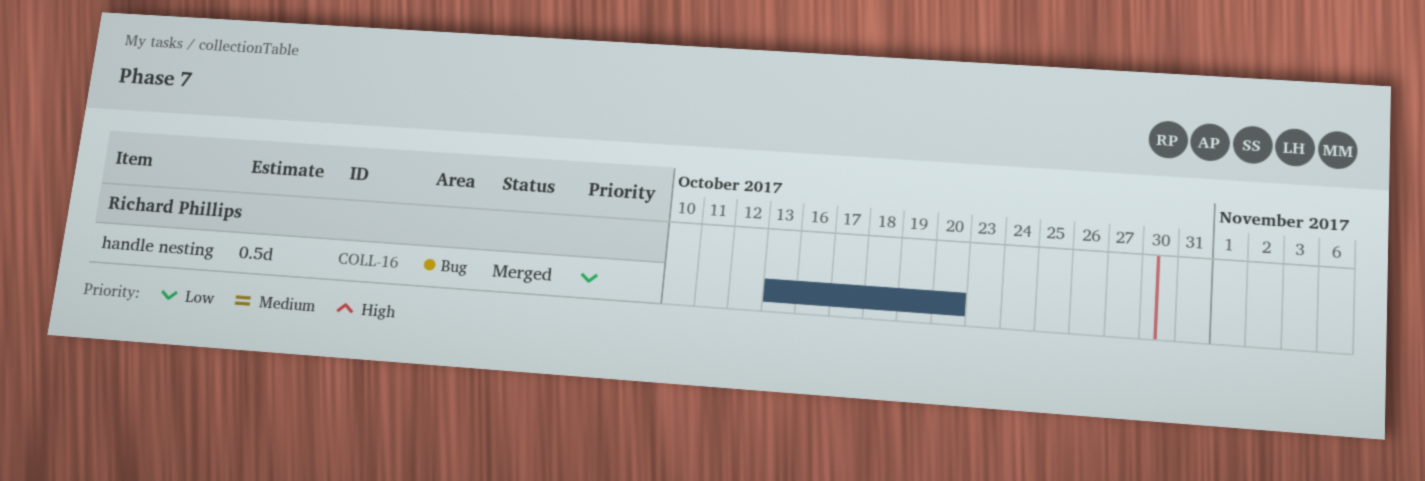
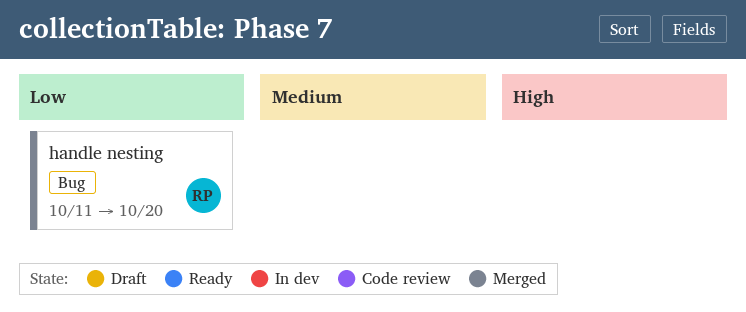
handle nesting, start: Oct 13 -> Oct 11

